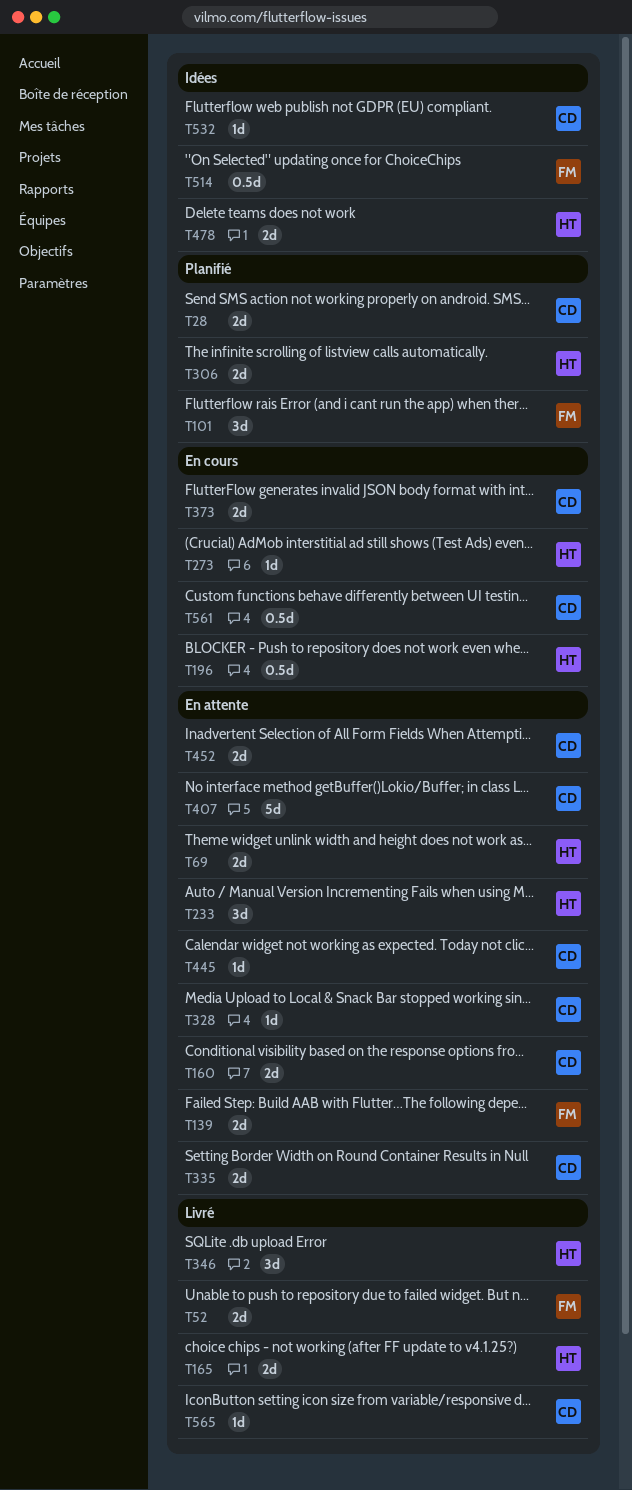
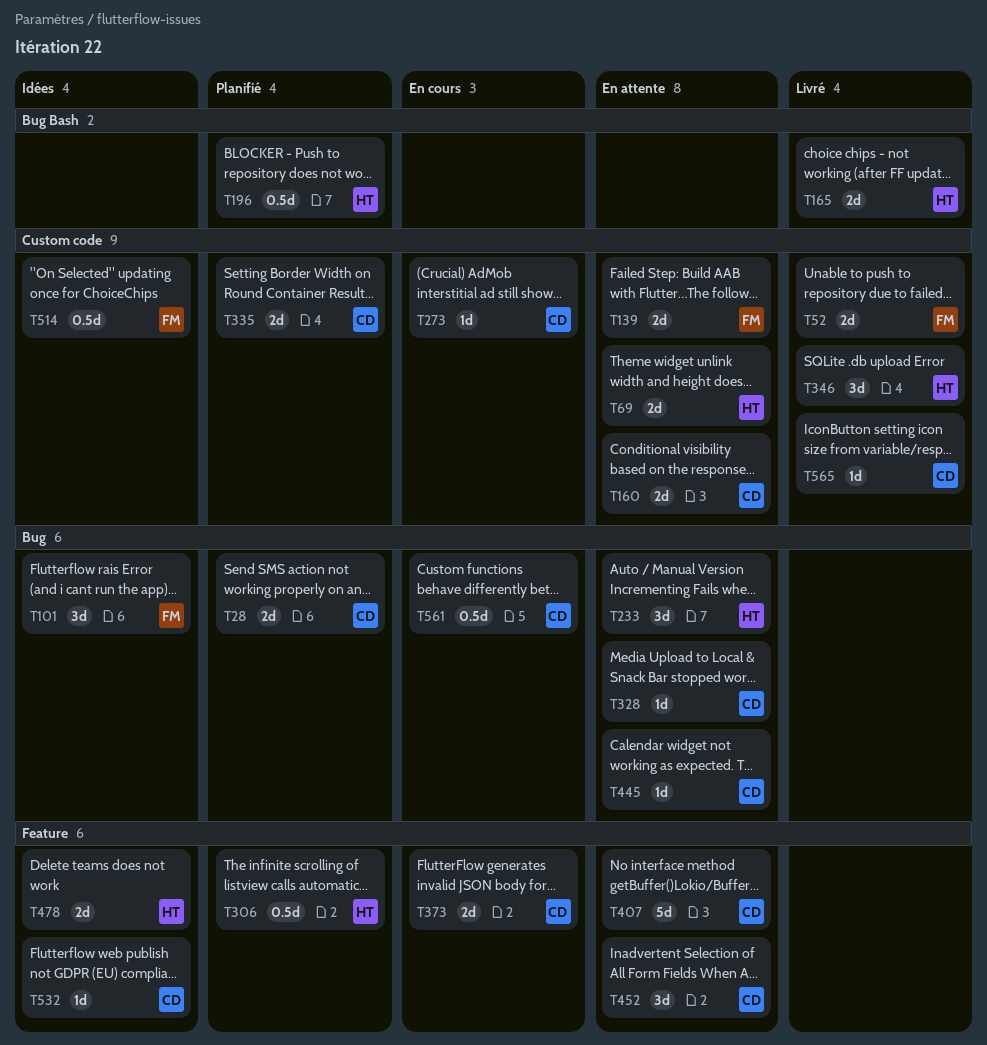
T101, status: Planifié -> Idées
T196, status: En cours -> Planifié
T273, owner: HT -> CD
T306, estimate: 2d -> 0.5d
T335, status: En attente -> Planifié
T452, estimate: 2d -> 3d

